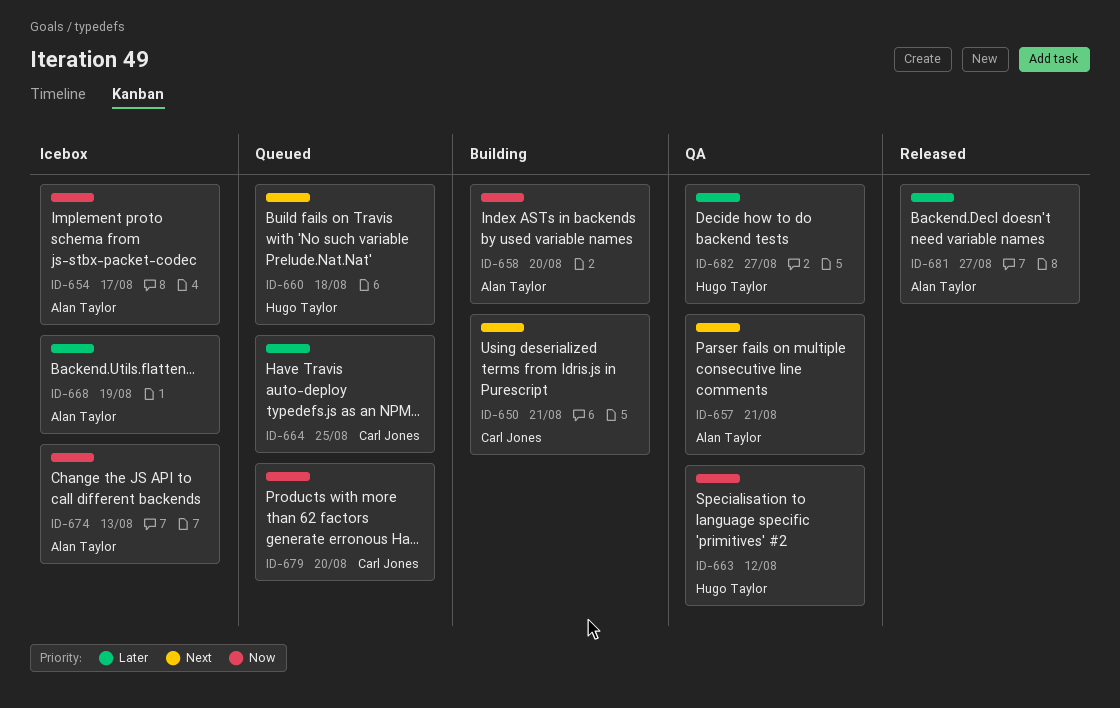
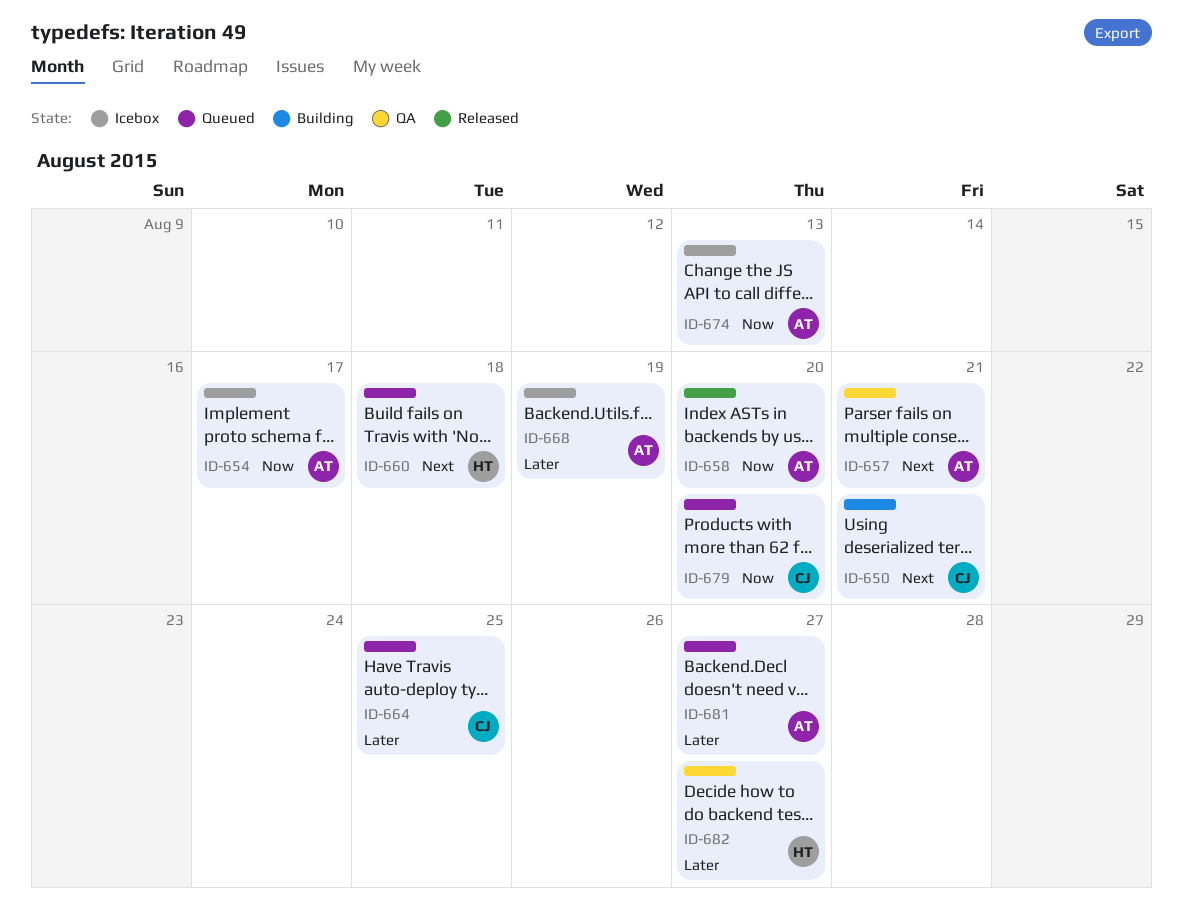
ID-658, status: Building -> Released
ID-663: present -> none
ID-681, status: Released -> Queued

